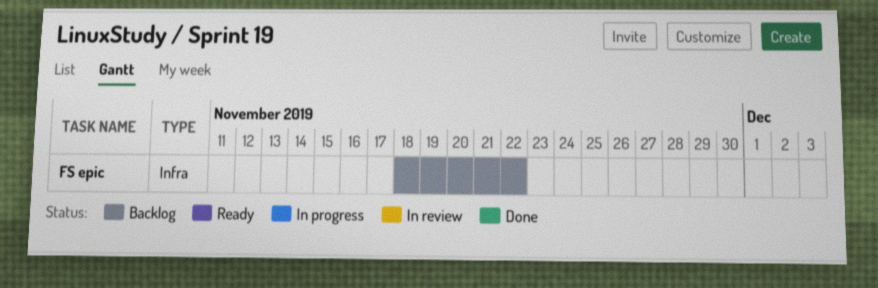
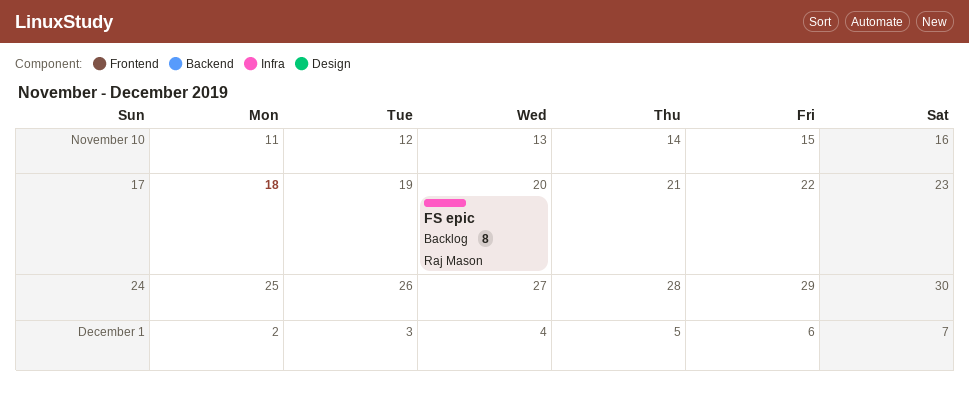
FS epic, due: Nov 22 -> Nov 20

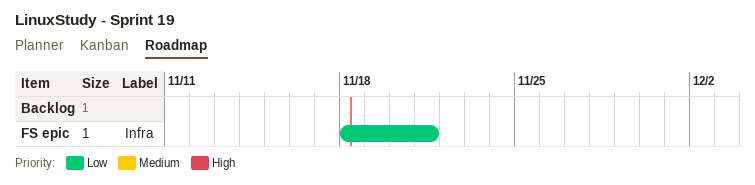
FS epic, estimate: 8 -> 1
FS epic, due: Nov 20 -> Nov 21

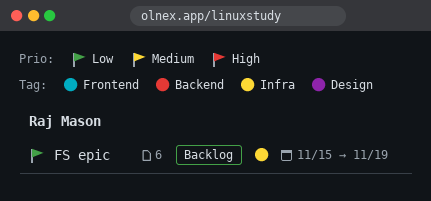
FS epic, start: Nov 18 -> Nov 15
FS epic, due: Nov 21 -> Nov 19

